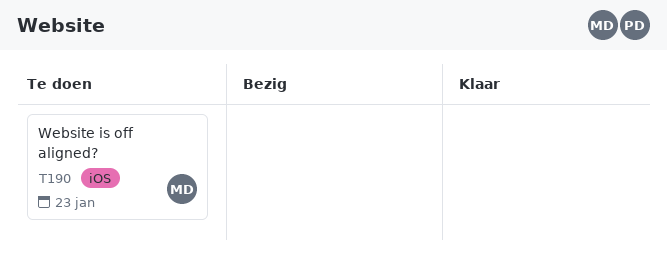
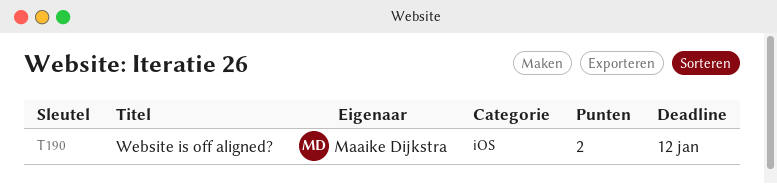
T190, due: Jan 23 -> Jan 12

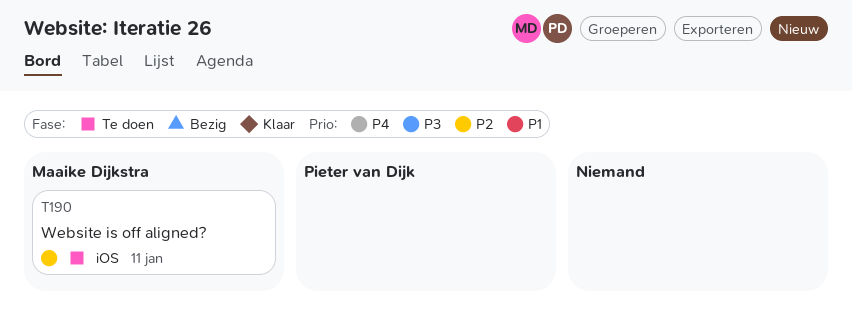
T190, due: Jan 12 -> Jan 11

